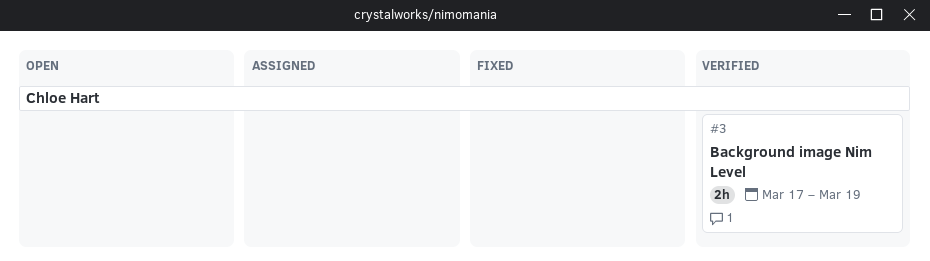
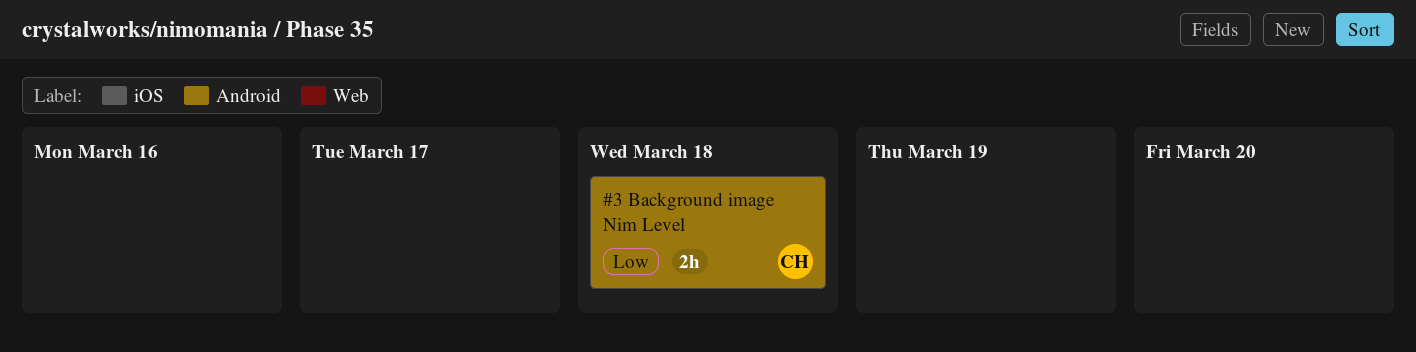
#3, due: Mar 19 -> Mar 18

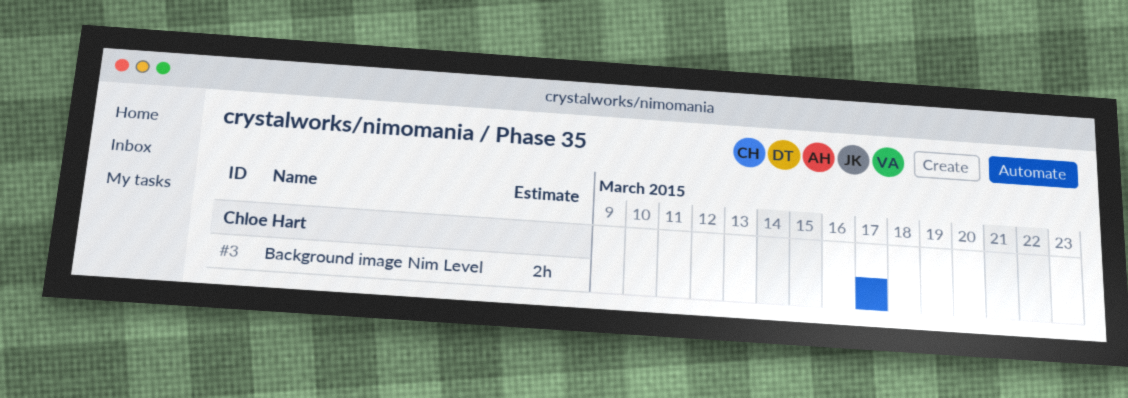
#3, due: Mar 18 -> Mar 17

